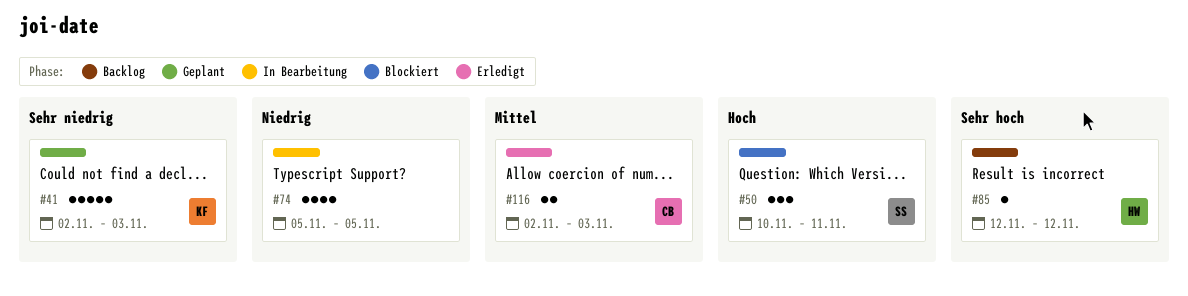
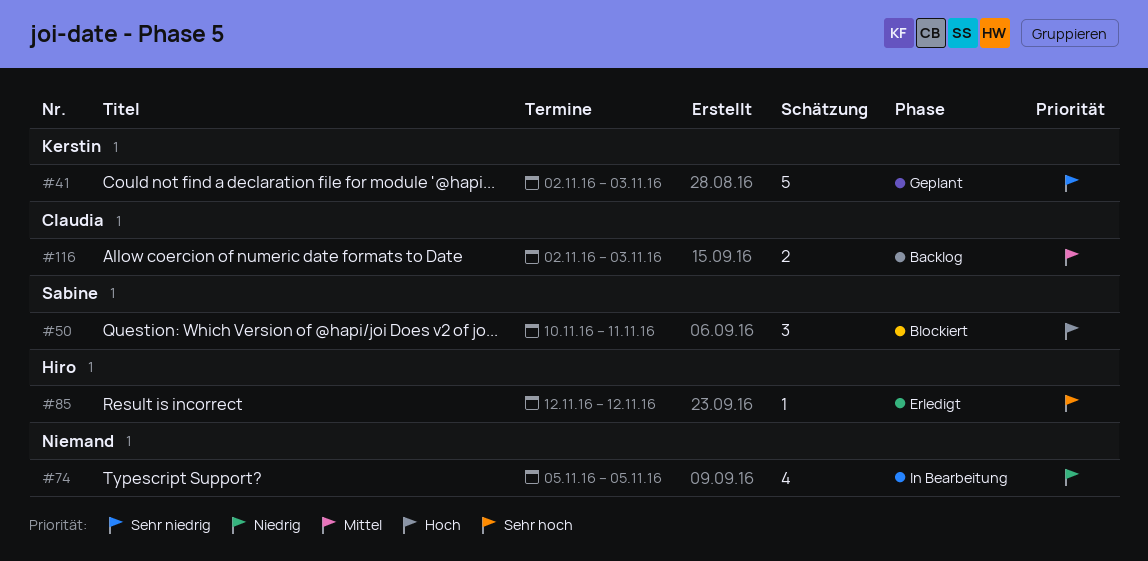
#85, status: Backlog -> Erledigt
#116, status: Erledigt -> Backlog

